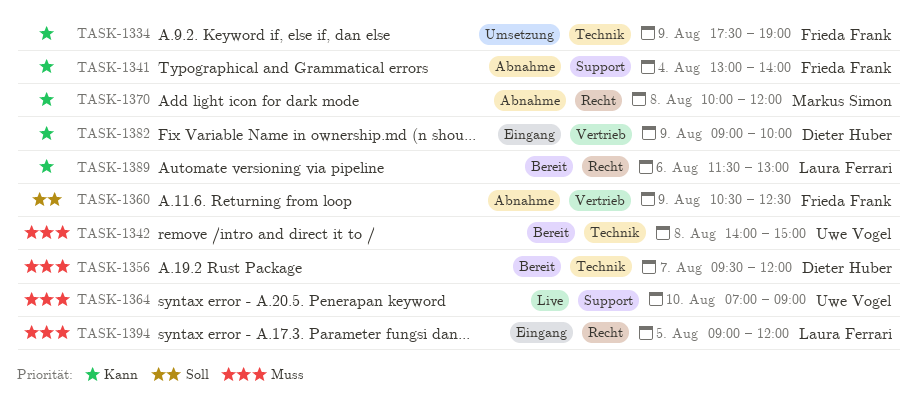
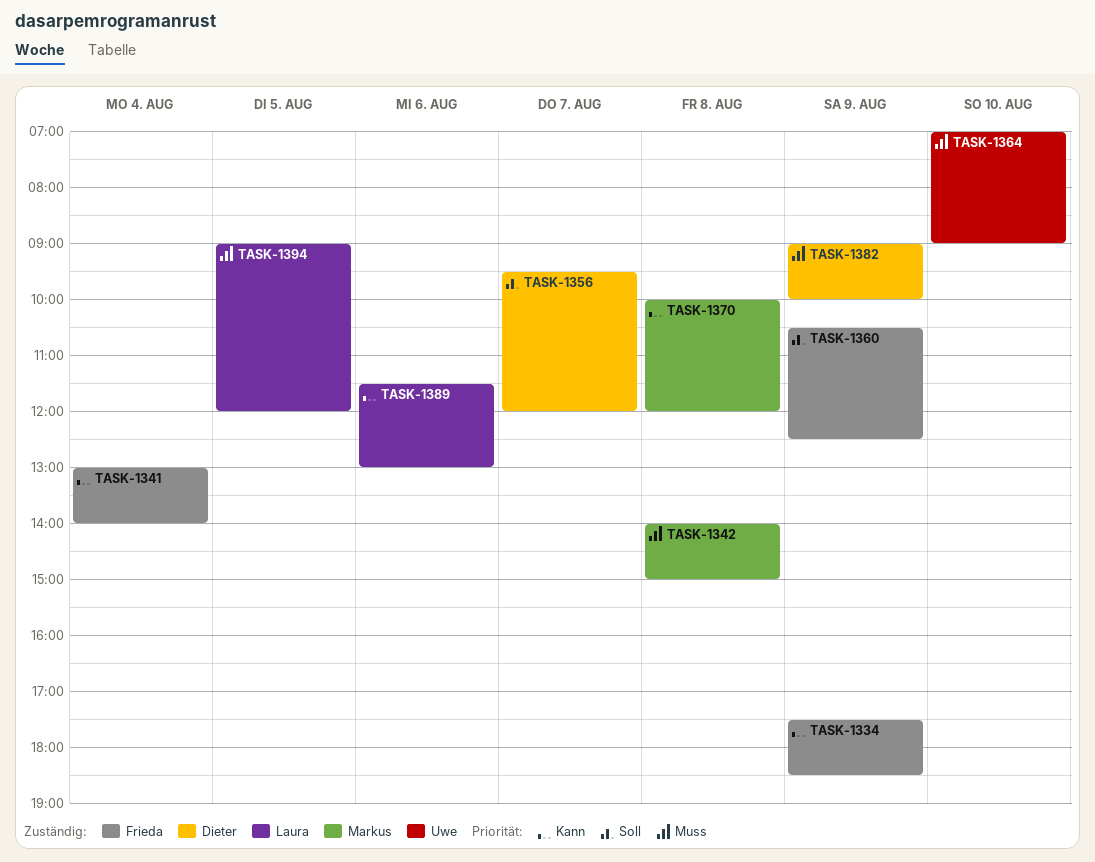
TASK-1334, ends: 19:00 -> 18:30
TASK-1342, owner: Uwe Vogel -> Markus Simon
TASK-1356, priority: Muss -> Soll
TASK-1382, priority: Kann -> Muss

